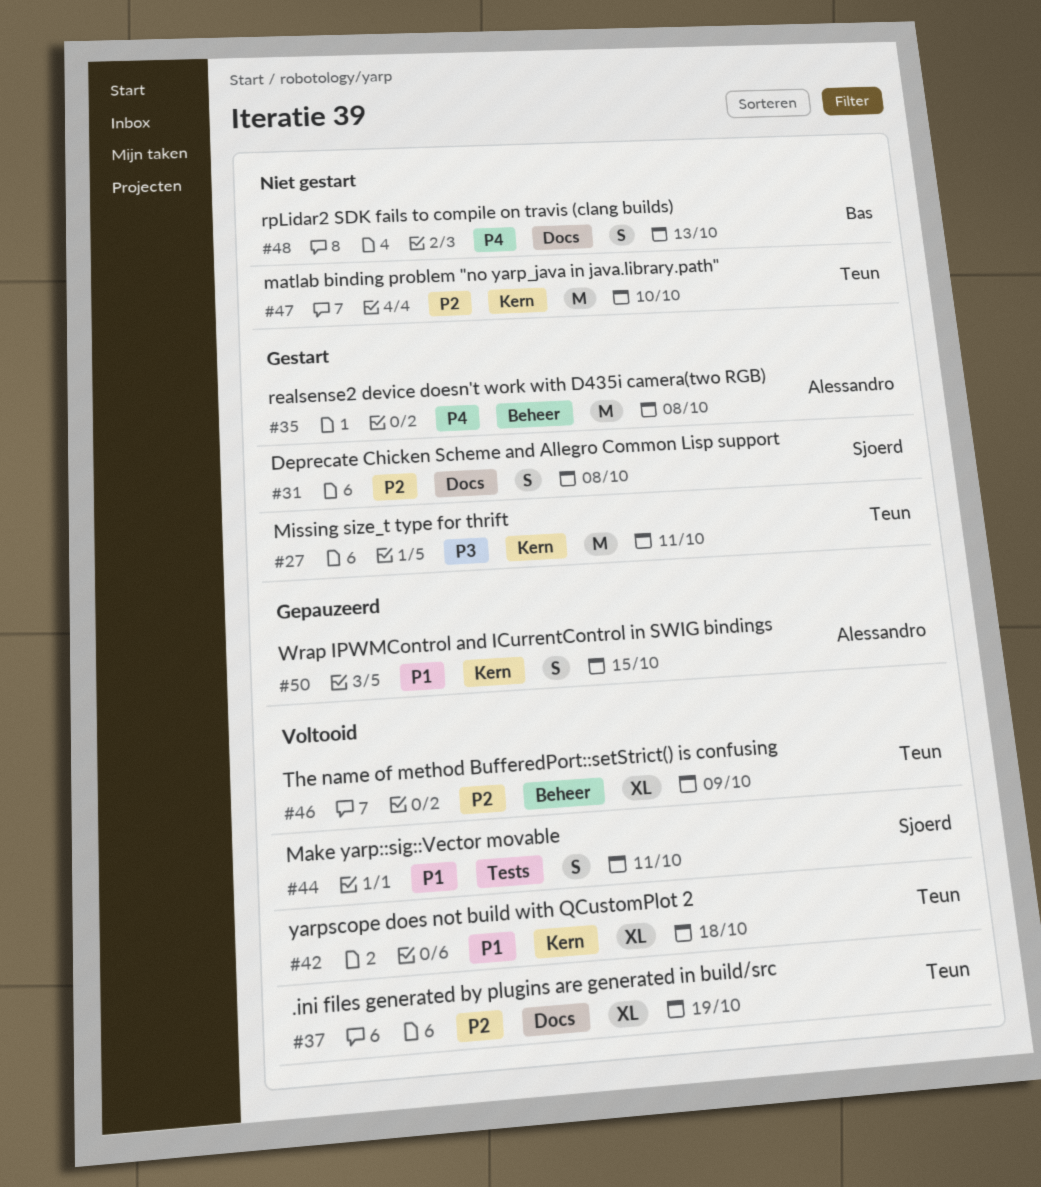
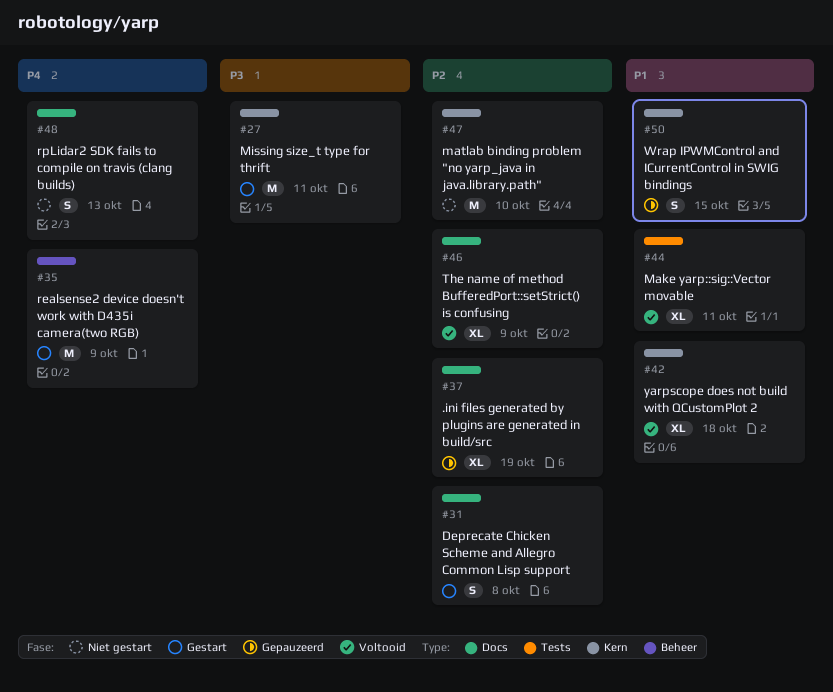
#35, due: Oct 8 -> Oct 9
#37, status: Voltooid -> Gepauzeerd
#44, estimate: S -> XL
#46, label: Beheer -> Docs

